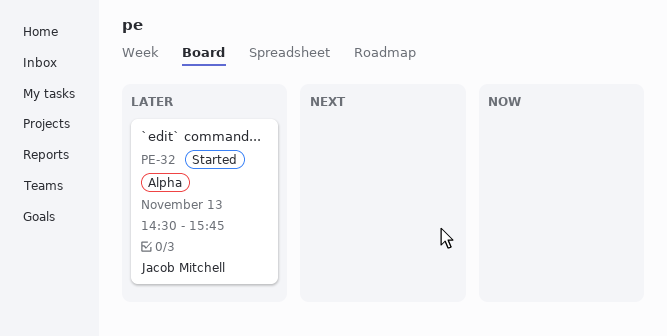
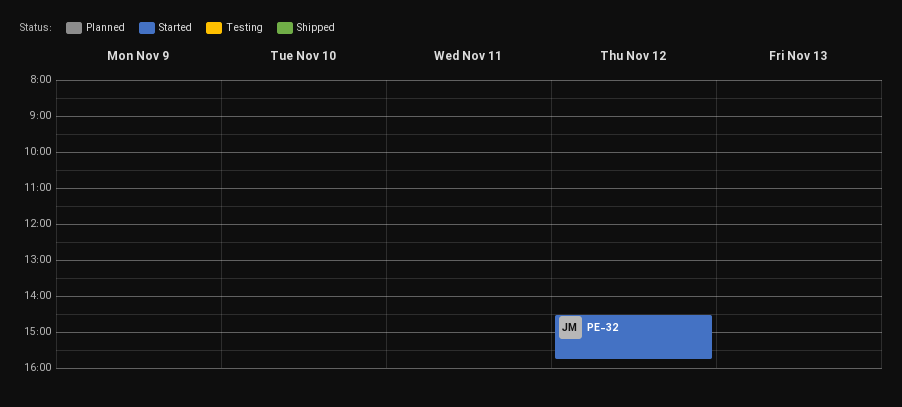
PE-32, day: Nov 13 -> Nov 12

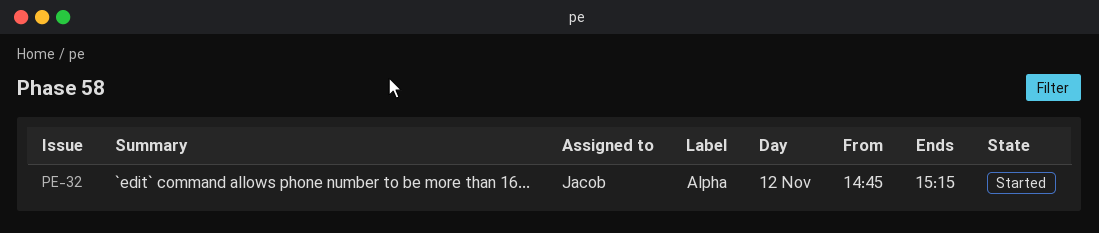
PE-32, begins: 14:30 -> 14:45
PE-32, ends: 15:45 -> 15:15

